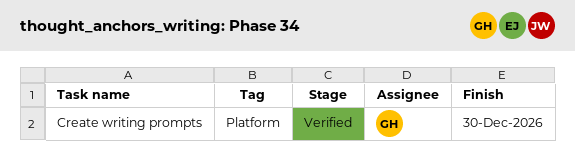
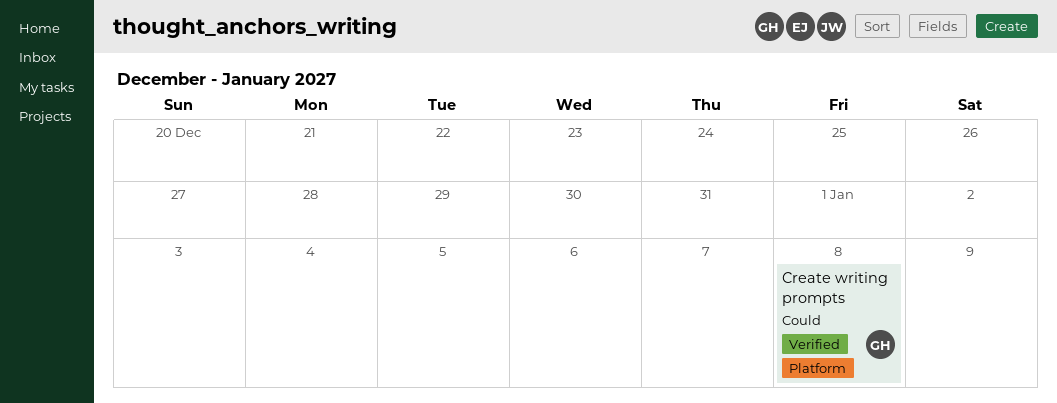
Create writing prompts, due: Dec 30 -> Jan 8

